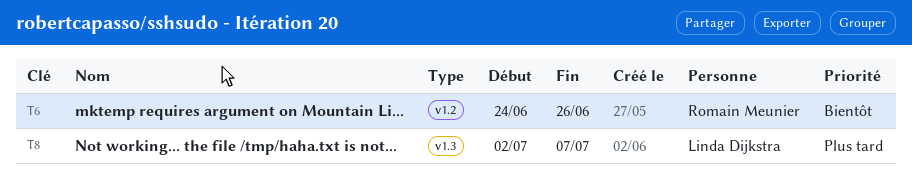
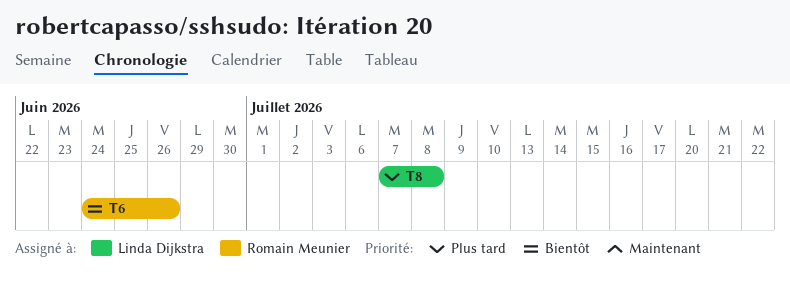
T8, start: Jul 2 -> Jul 7
T8, due: Jul 7 -> Jul 8

